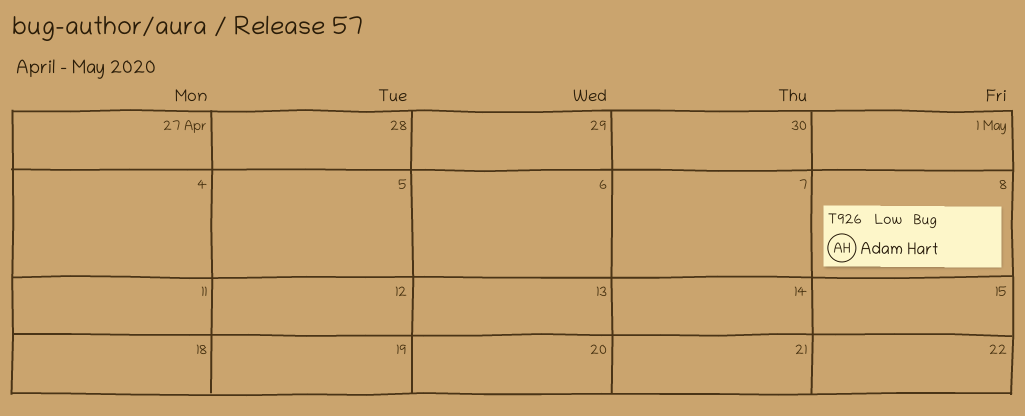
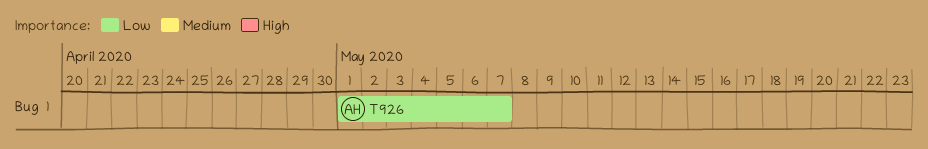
T926, due: May 8 -> May 7

